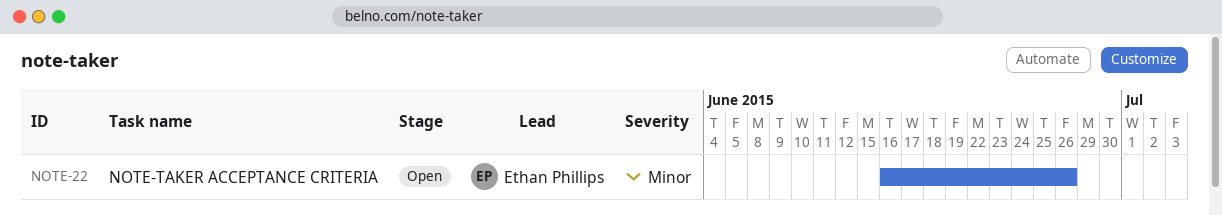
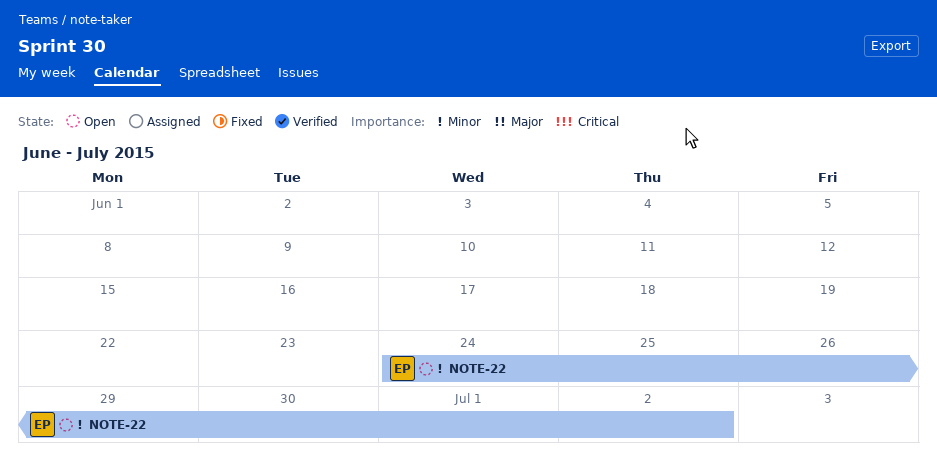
NOTE-22, start: Jun 16 -> Jun 24
NOTE-22, due: Jun 26 -> Jul 2

